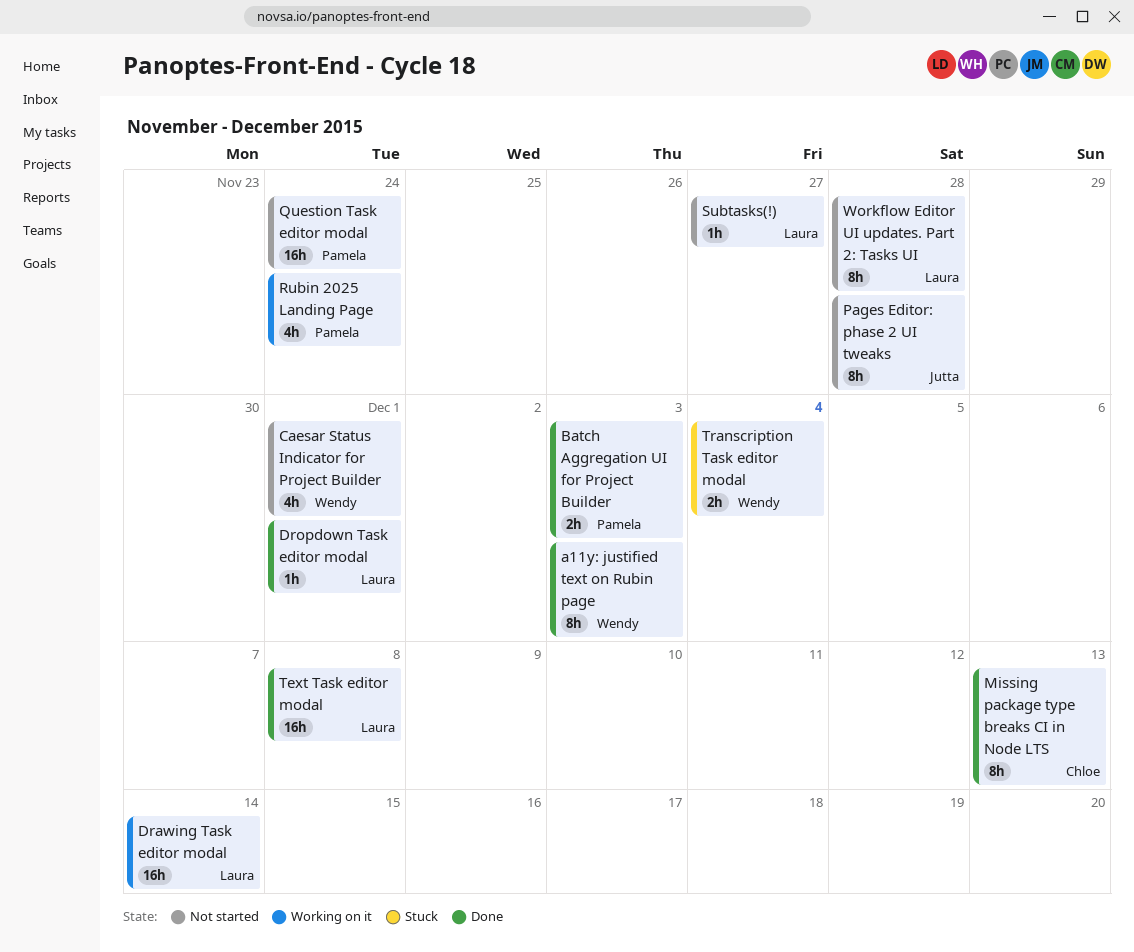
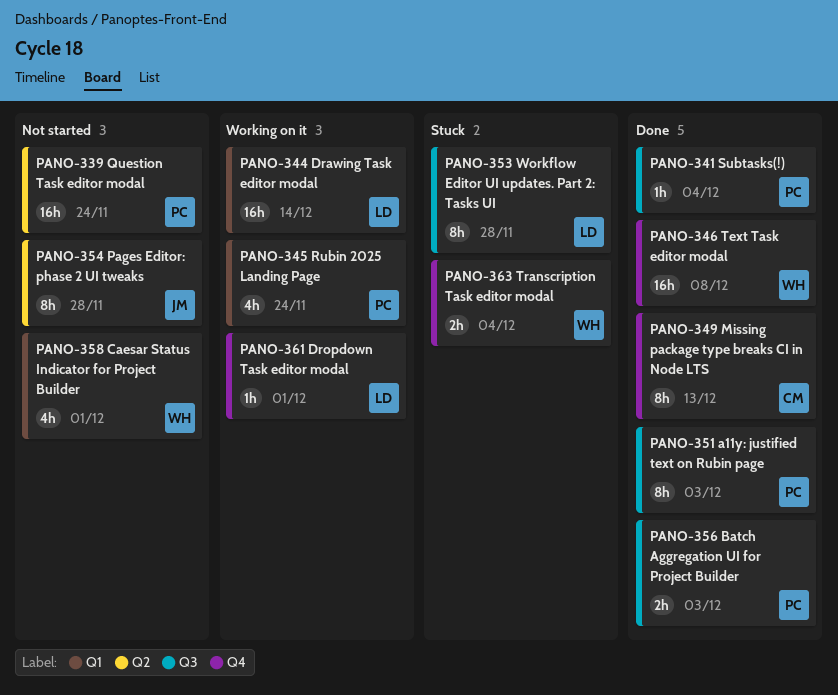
a11y: justified text on Rubin page, owner: Wendy -> Pamela
Dropdown Task editor modal, status: Done -> Working on it
Subtasks(!), status: Not started -> Done
Subtasks(!), owner: Laura -> Pamela
Subtasks(!), due: Nov 27 -> Dec 4
Text Task editor modal, owner: Laura -> Wendy
Workflow Editor UI updates. Part 2: Tasks UI, status: Not started -> Stuck

